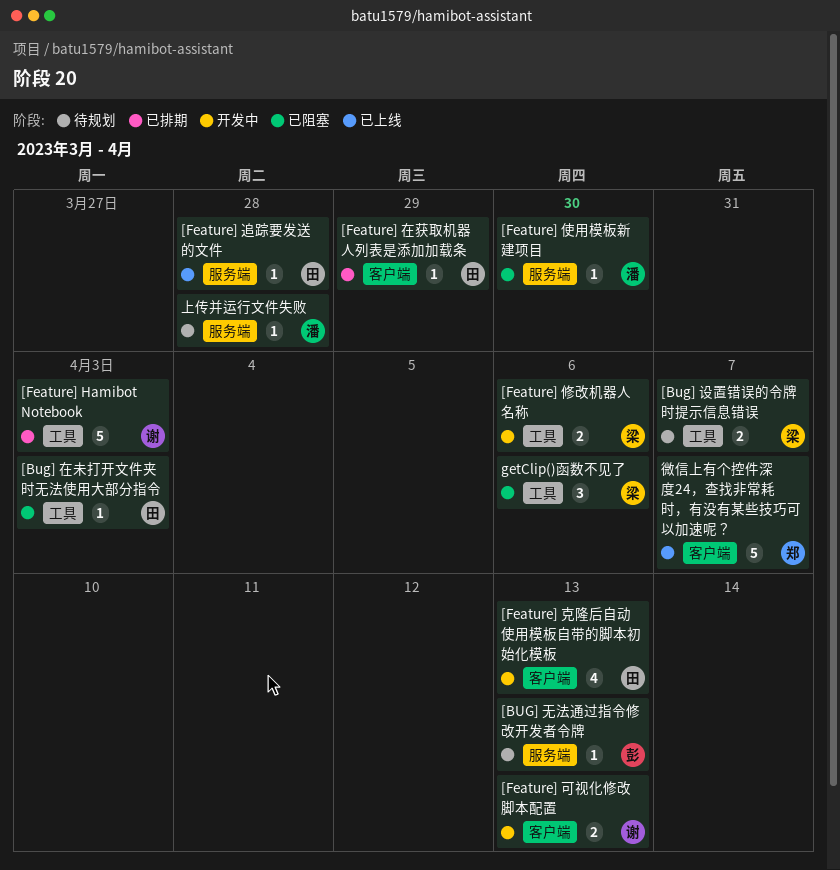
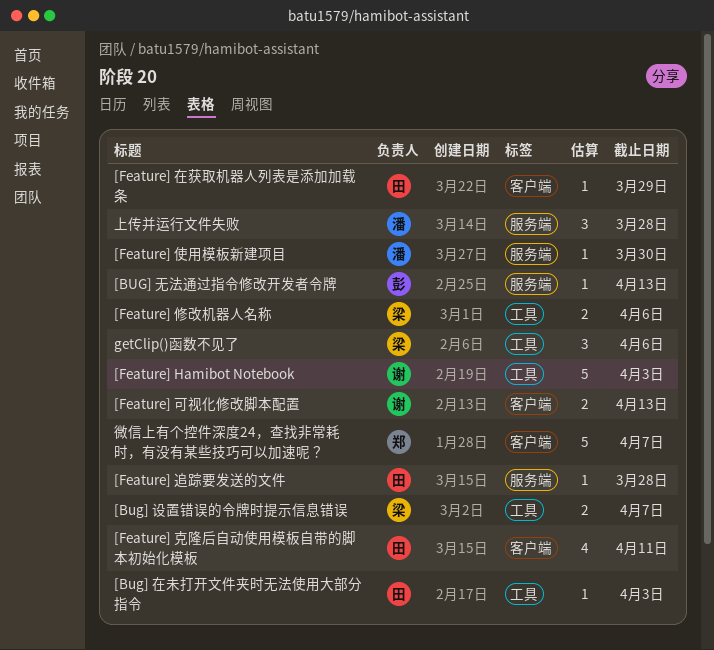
[Feature] 克隆后自动使用模板自带的脚本初始化模板, due: Apr 13 -> Apr 11
上传并运行文件失败, estimate: 1 -> 3

